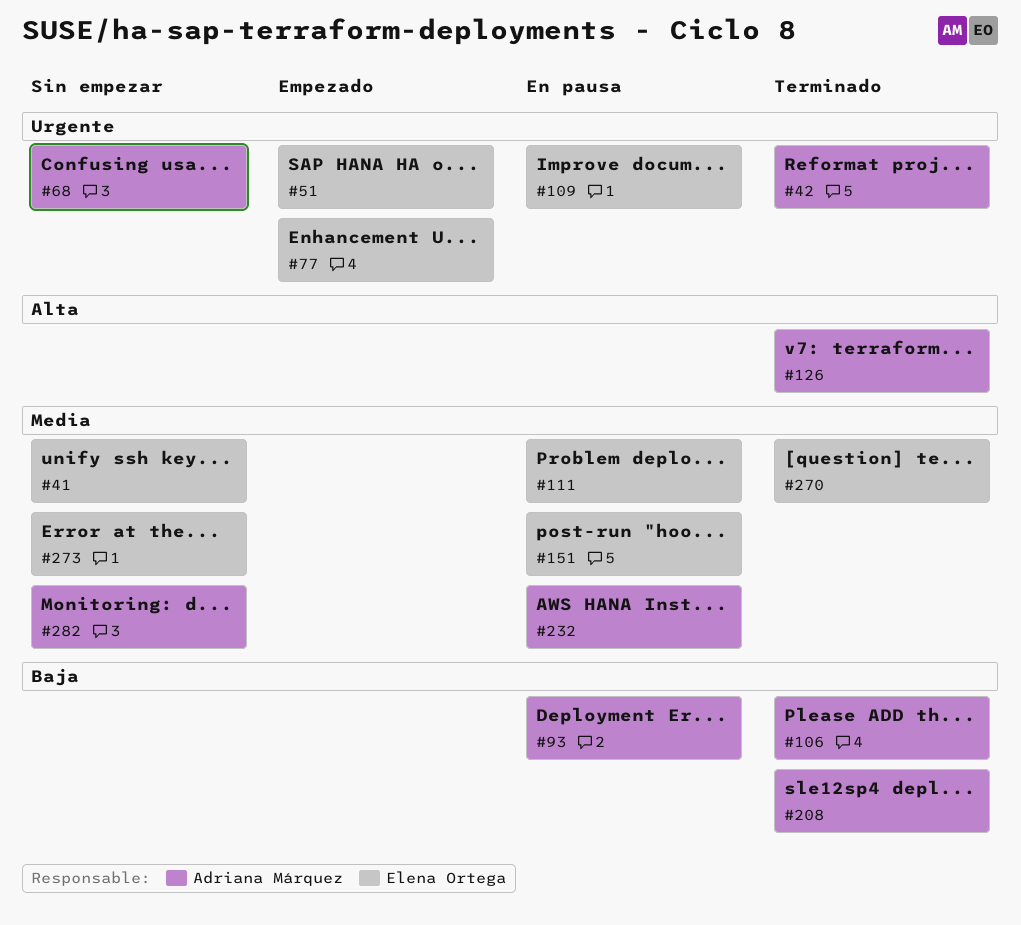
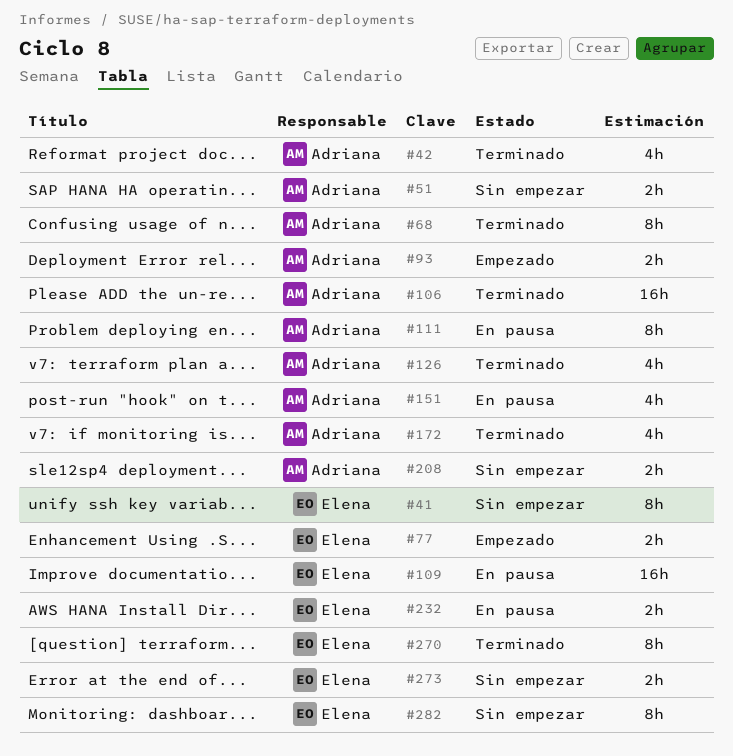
#51, status: Empezado -> Sin empezar
#51, owner: Elena Ortega -> Adriana Márquez
#68, status: Sin empezar -> Terminado
#93, status: En pausa -> Empezado
#111, owner: Elena Ortega -> Adriana Márquez
#151, owner: Elena Ortega -> Adriana Márquez
#172: none -> present
#208, status: Terminado -> Sin empezar
#232, owner: Adriana Márquez -> Elena Ortega
#282, owner: Adriana Márquez -> Elena Ortega

